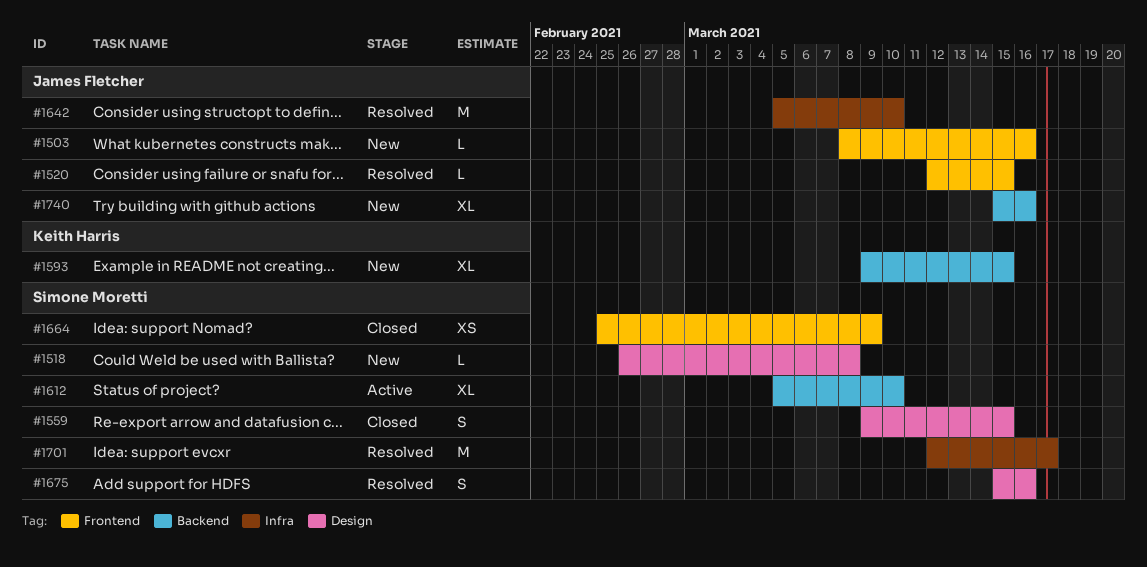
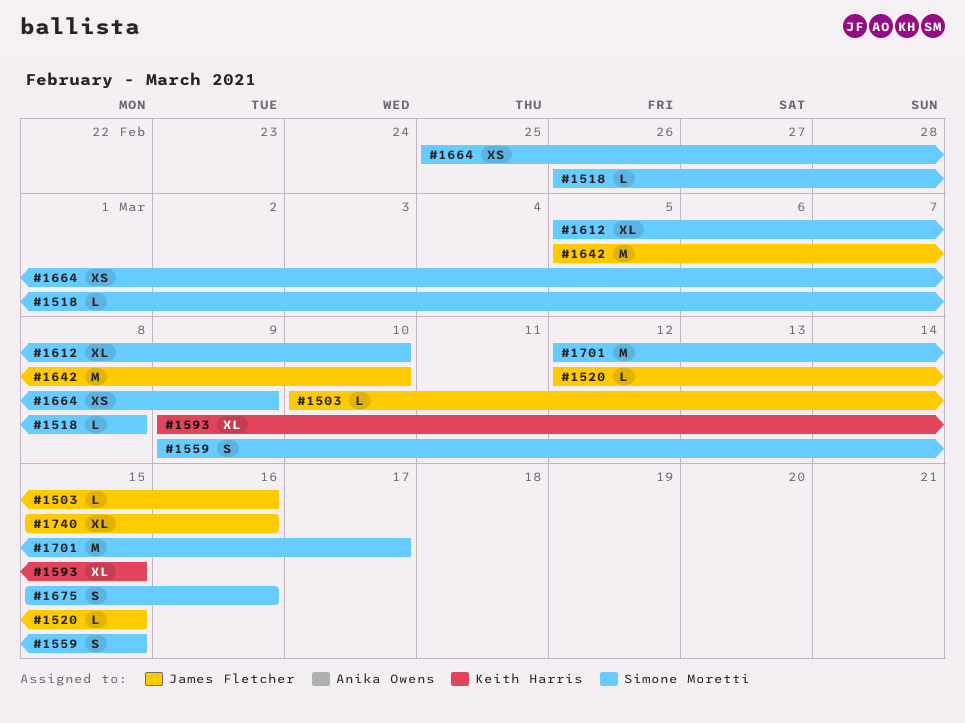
#1503, start: Mar 8 -> Mar 10

